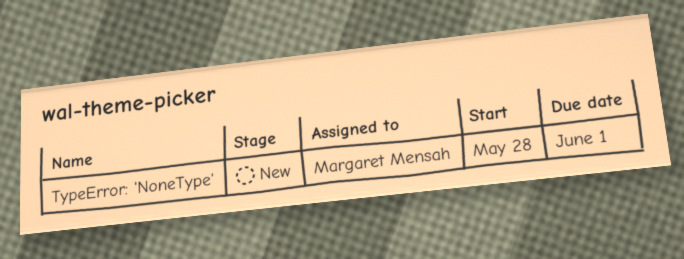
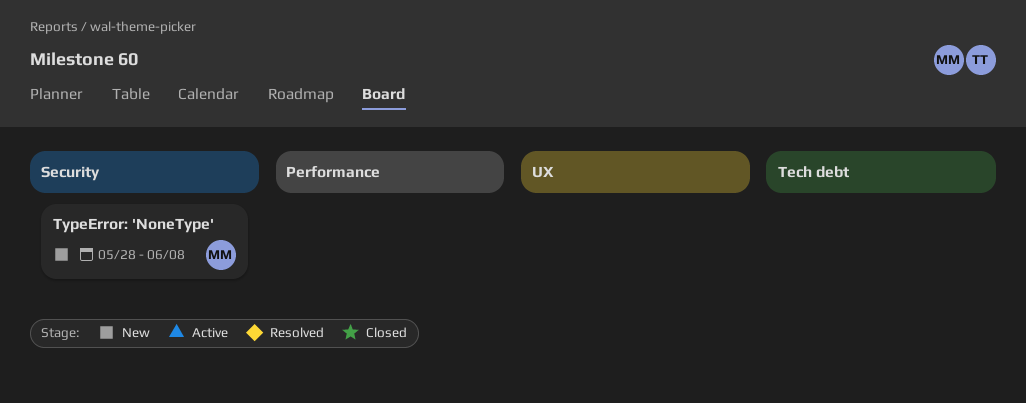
TypeError: 'NoneType', due: Jun 1 -> Jun 8

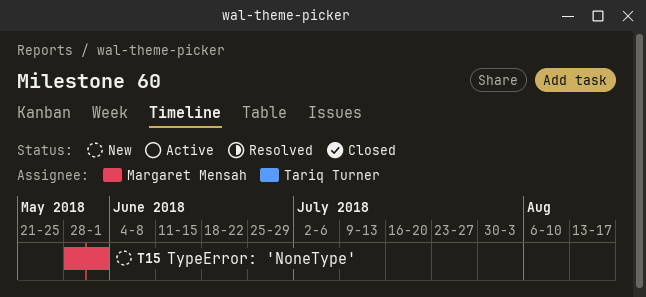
TypeError: 'NoneType', due: Jun 8 -> Jun 1

